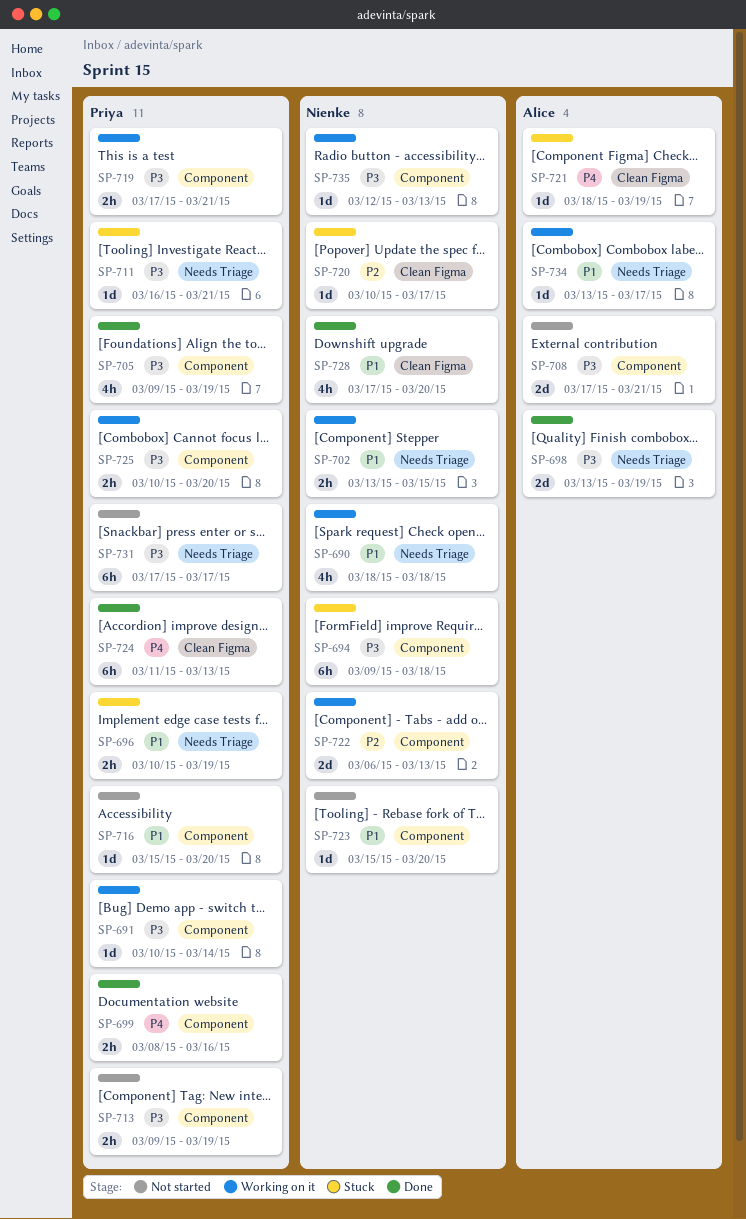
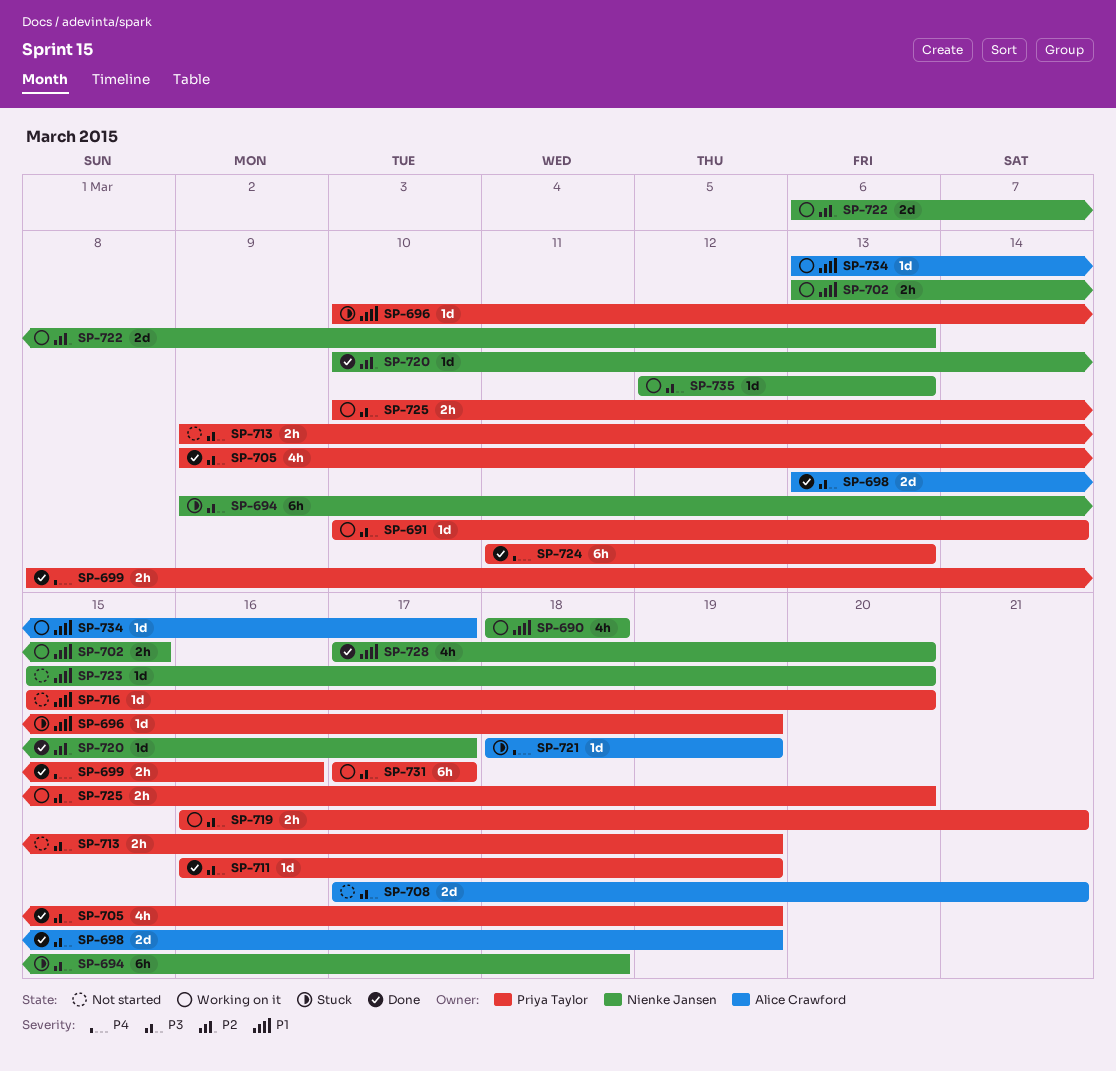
SP-696, estimate: 2h -> 1d
SP-711, status: Stuck -> Done
SP-711, due: Mar 21 -> Mar 19
SP-719, start: Mar 17 -> Mar 16
SP-720, status: Stuck -> Done
SP-731, status: Not started -> Working on it

